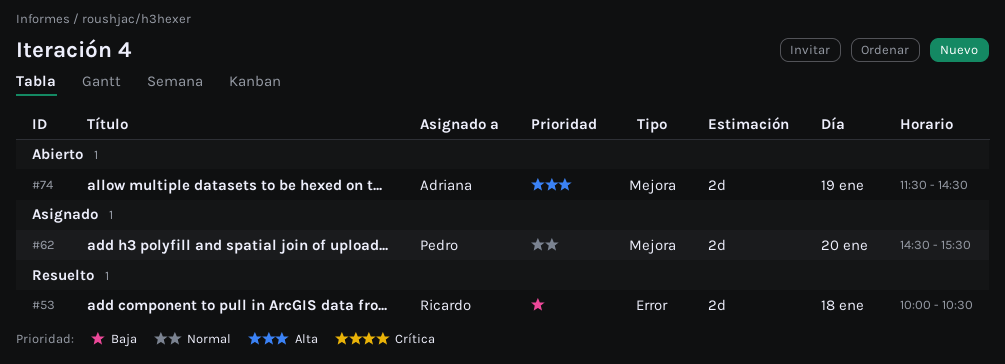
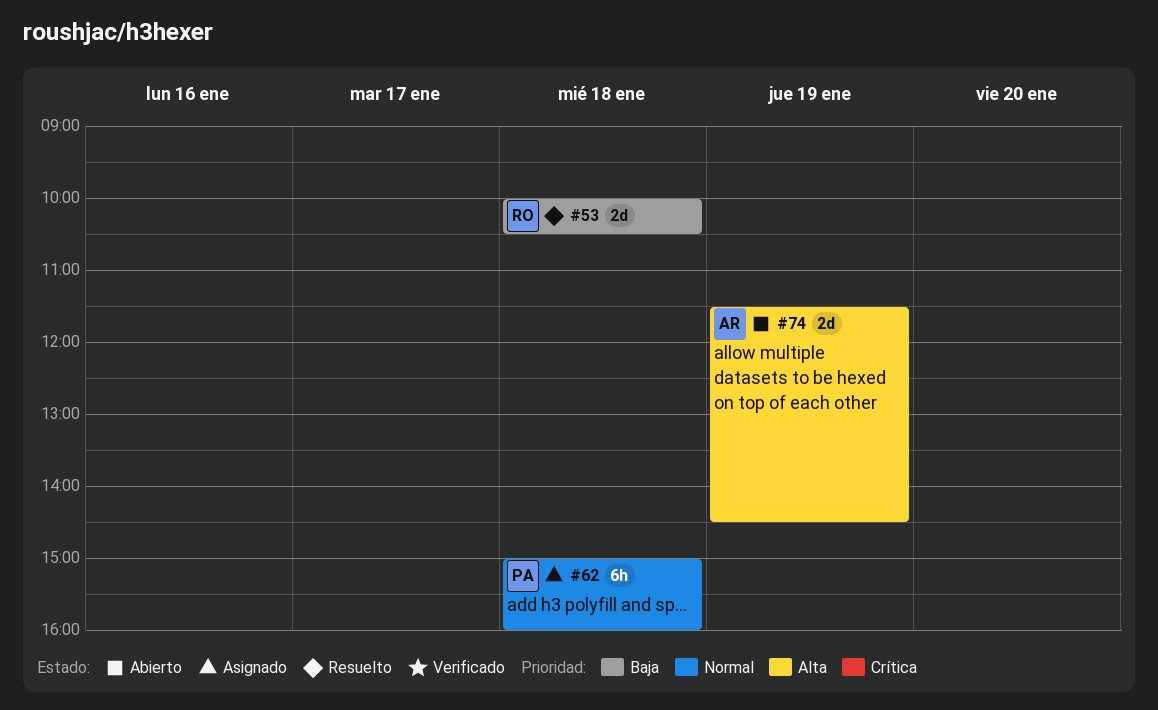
#62, estimate: 2d -> 6h
#62, day: Jan 20 -> Jan 18
#62, begins: 14:30 -> 15:00
#62, ends: 15:30 -> 16:00

